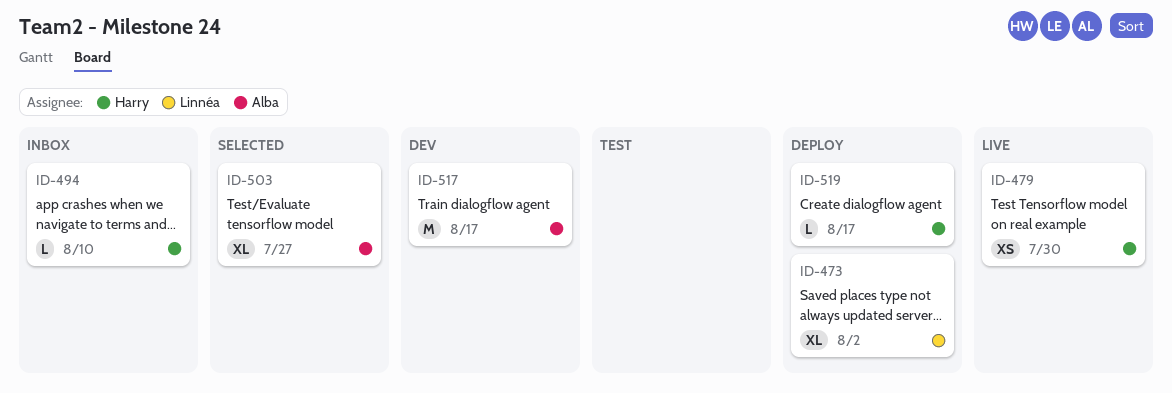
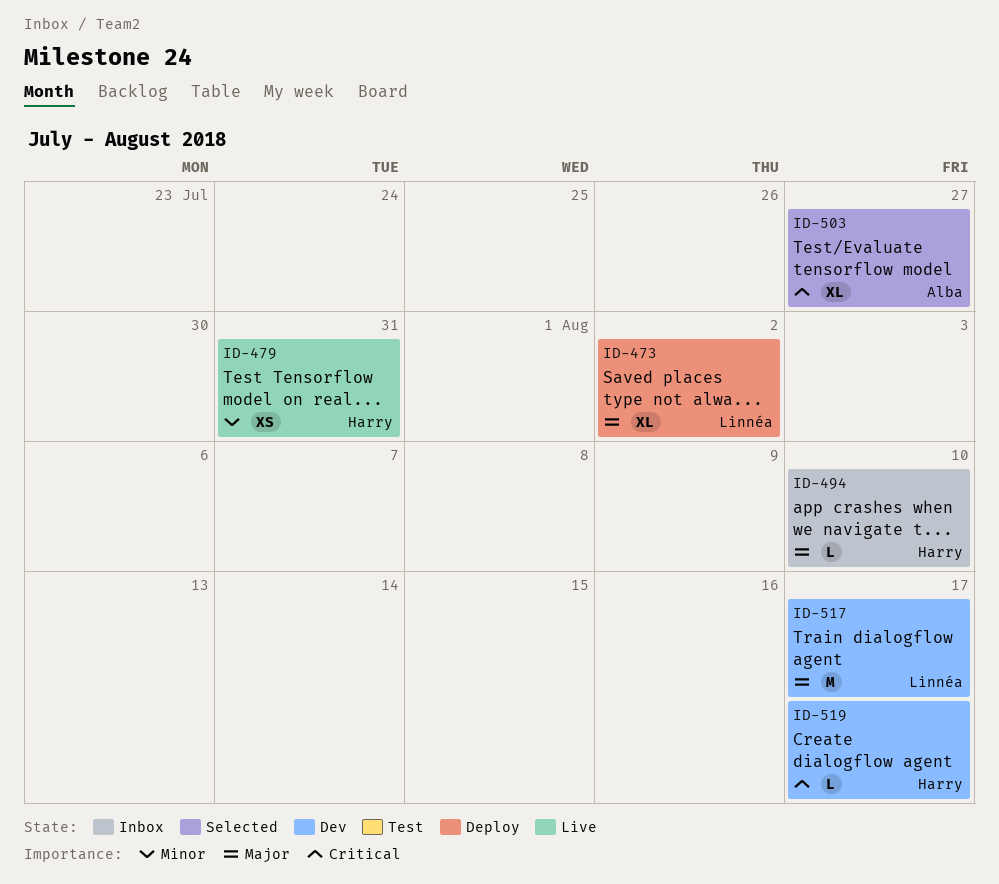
ID-479, due: Jul 30 -> Jul 31
ID-517, owner: Alba -> Linnéa
ID-519, status: Deploy -> Dev

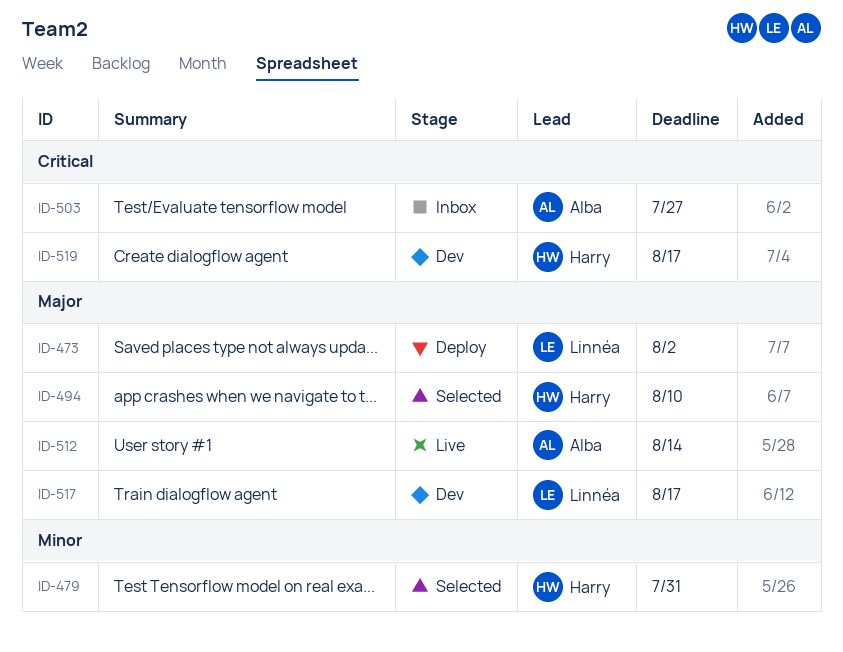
ID-479, status: Live -> Selected
ID-494, status: Inbox -> Selected
ID-503, status: Selected -> Inbox
ID-512: none -> present

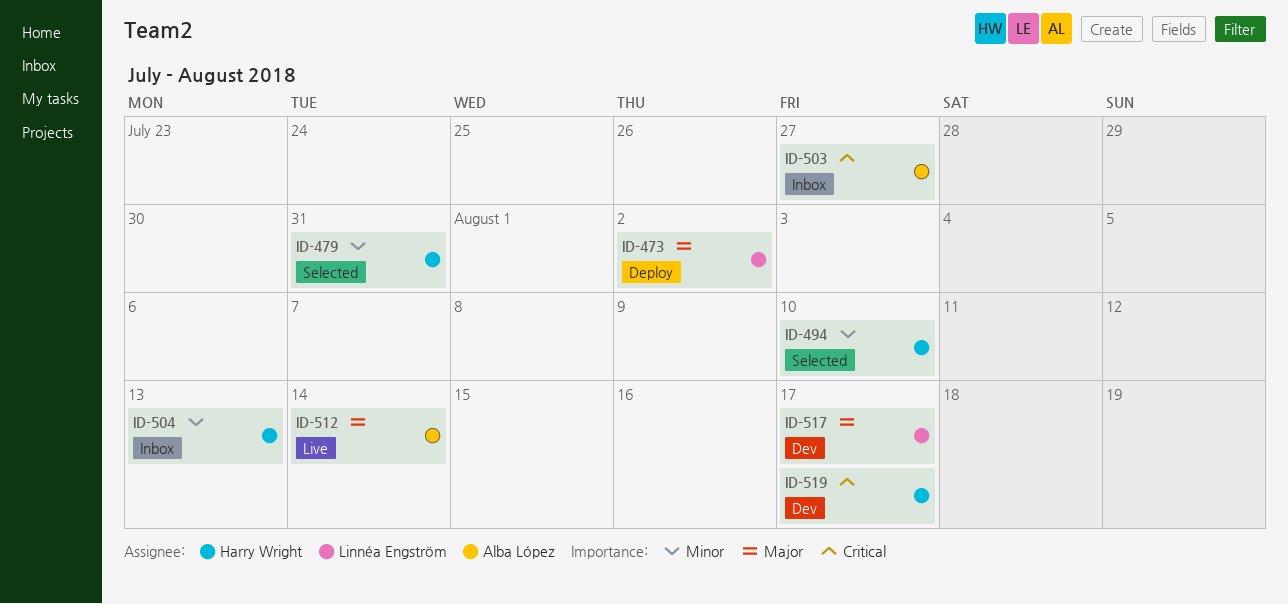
ID-494, priority: Major -> Minor
ID-504: none -> present

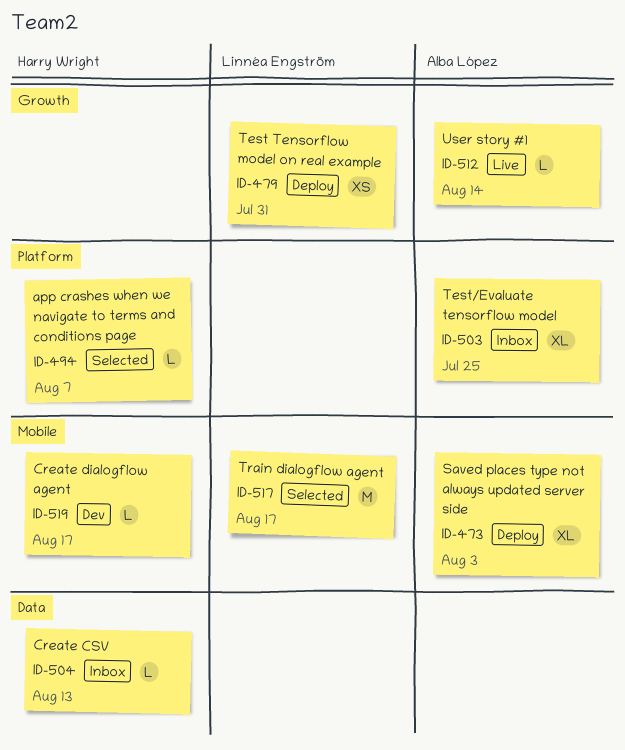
ID-473, owner: Linnéa Engström -> Alba López
ID-473, due: Aug 2 -> Aug 3
ID-479, status: Selected -> Deploy
ID-479, owner: Harry Wright -> Linnéa Engström
ID-494, due: Aug 10 -> Aug 7
ID-503, due: Jul 27 -> Jul 25
ID-517, status: Dev -> Selected

